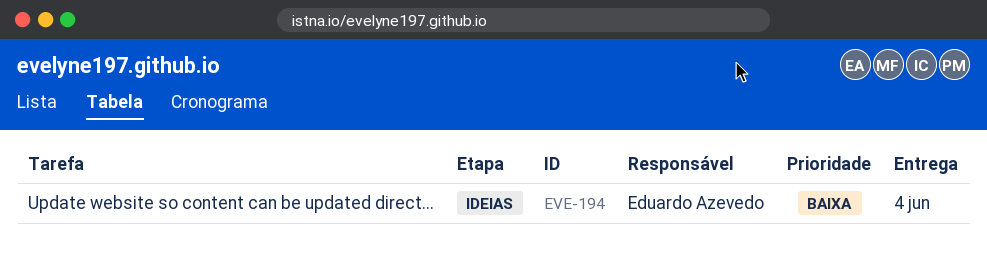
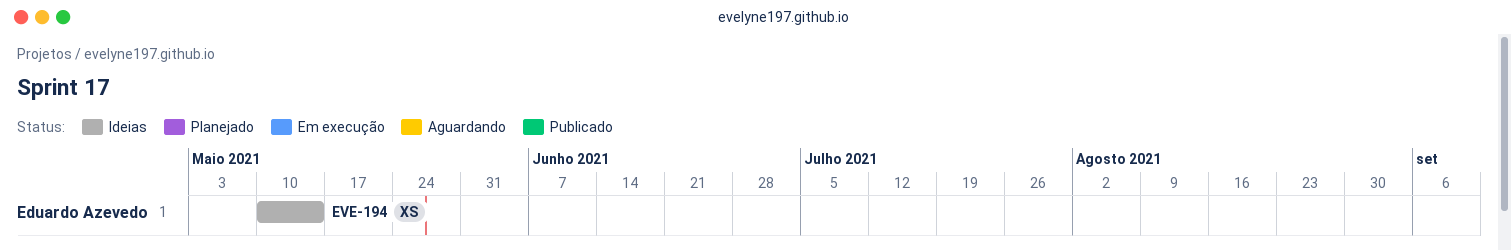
EVE-194, due: Jun 4 -> May 14

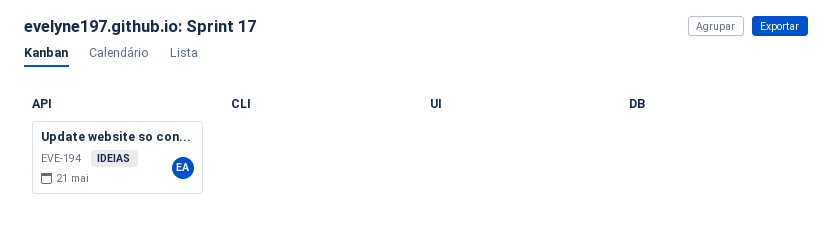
EVE-194, due: May 14 -> May 21

